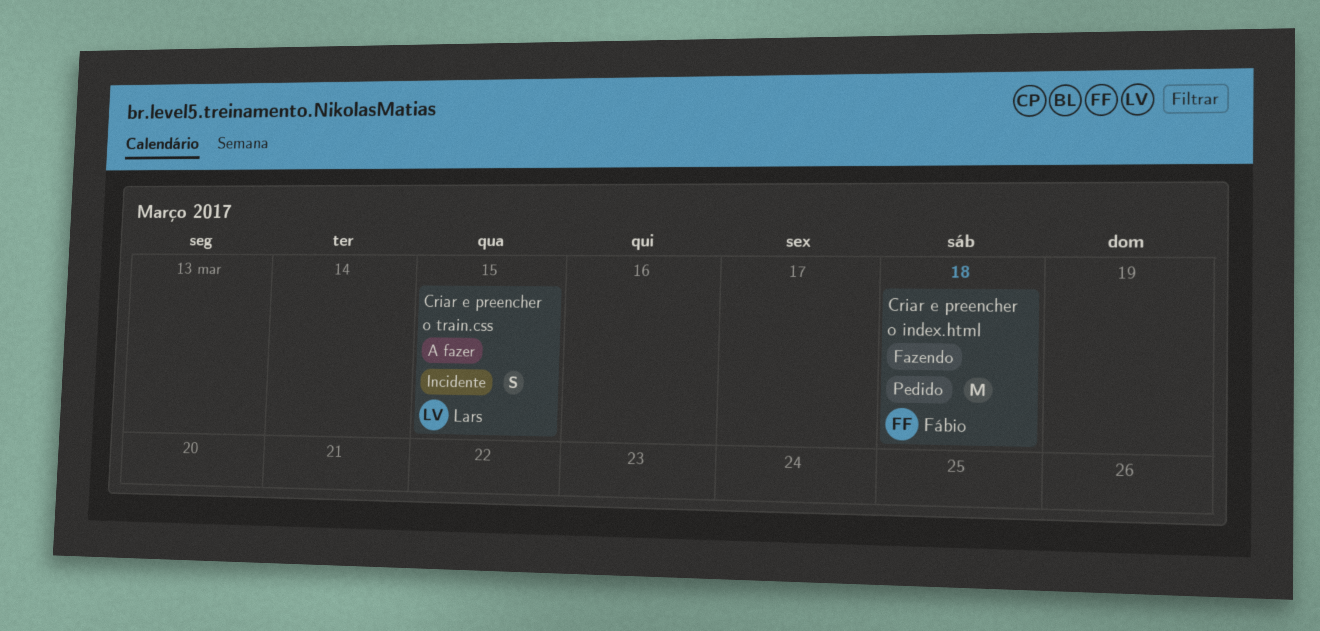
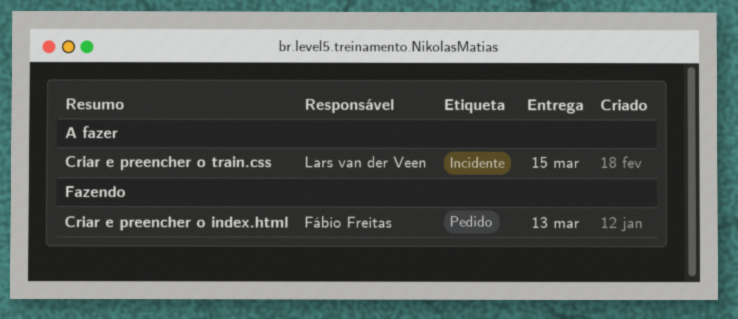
Criar e preencher o index.html, due: Mar 18 -> Mar 13

